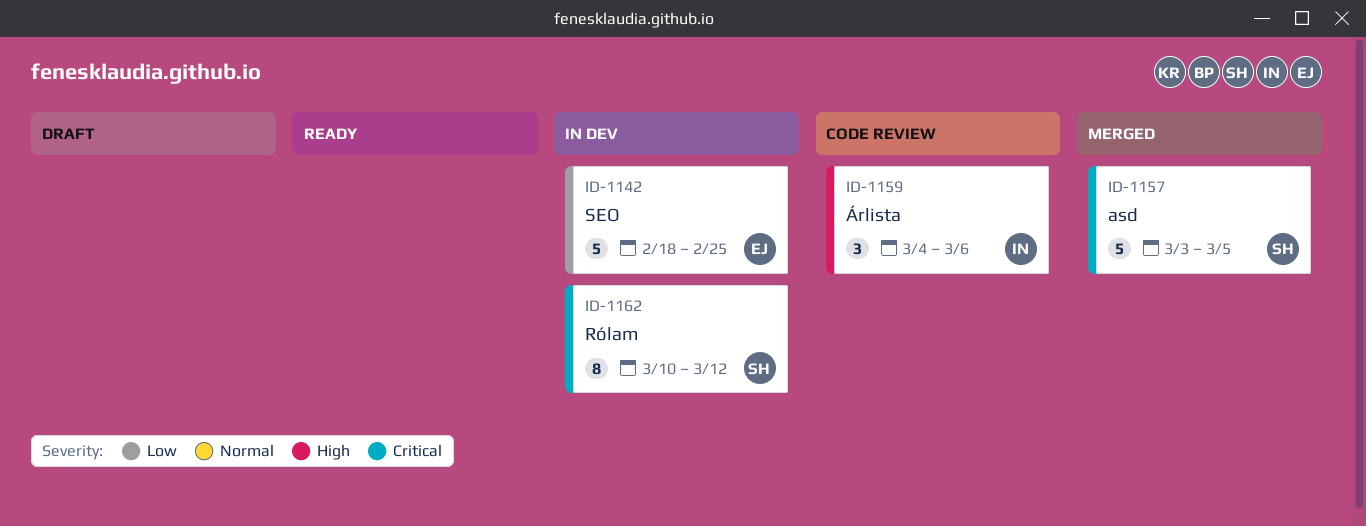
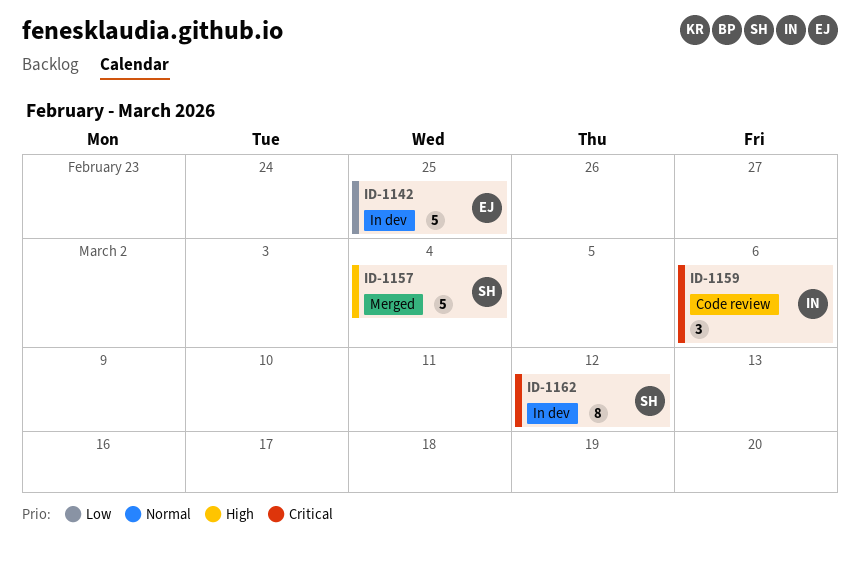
ID-1157, priority: Critical -> High
ID-1157, due: Mar 5 -> Mar 4
ID-1159, priority: High -> Critical

